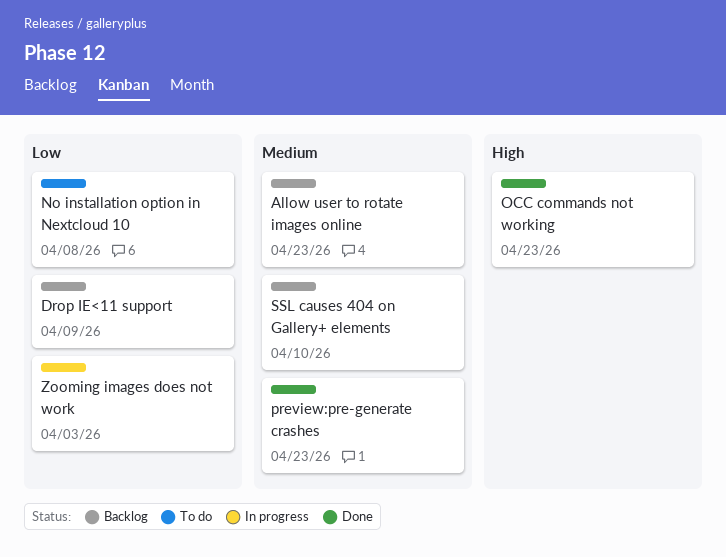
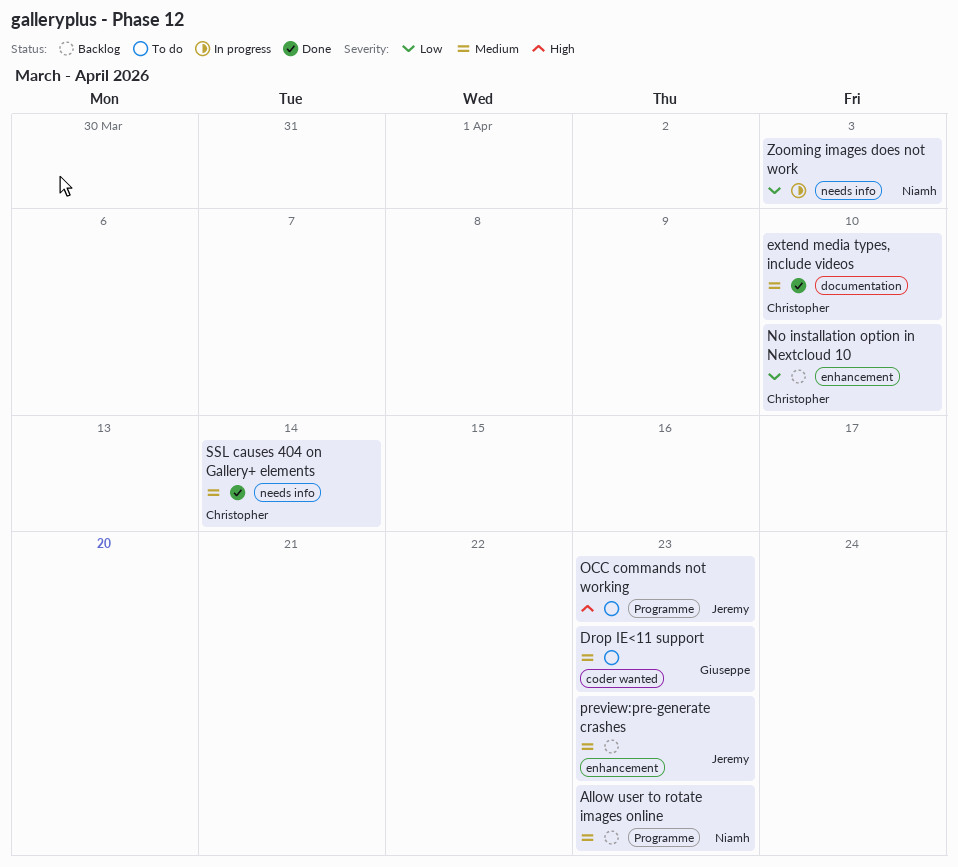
Drop IE<11 support, status: Backlog -> To do
Drop IE<11 support, priority: Low -> Medium
Drop IE<11 support, due: Apr 9 -> Apr 23
extend media types, include videos: none -> present
No installation option in Nextcloud 10, status: To do -> Backlog
No installation option in Nextcloud 10, due: Apr 8 -> Apr 10
OCC commands not working, status: Done -> To do
preview:pre-generate crashes, status: Done -> Backlog
SSL causes 404 on Gallery+ elements, status: Backlog -> Done
SSL causes 404 on Gallery+ elements, due: Apr 10 -> Apr 14

